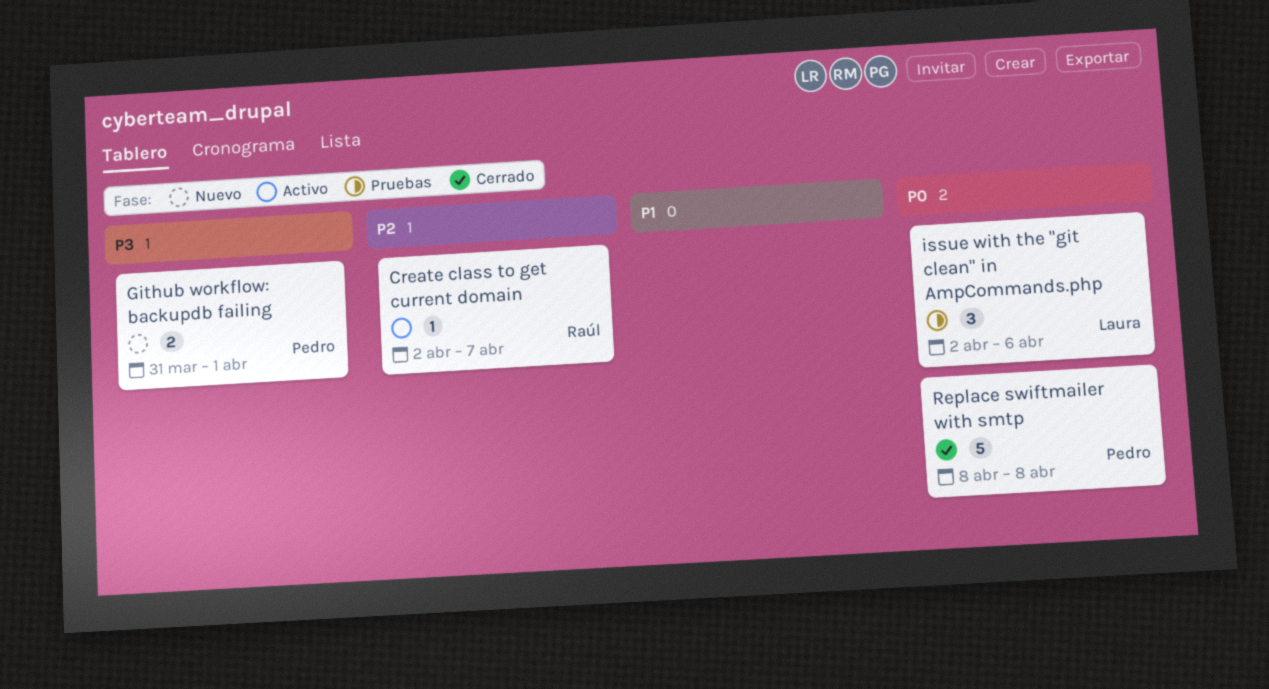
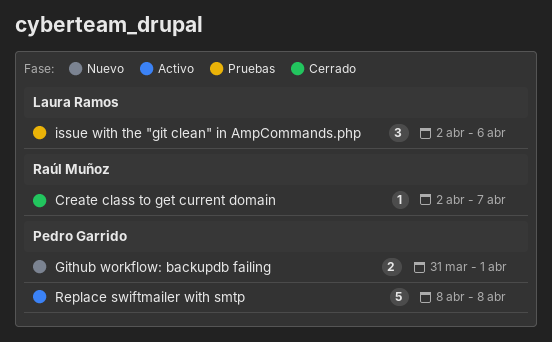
Create class to get current domain, status: Activo -> Cerrado
Replace swiftmailer with smtp, status: Cerrado -> Activo

